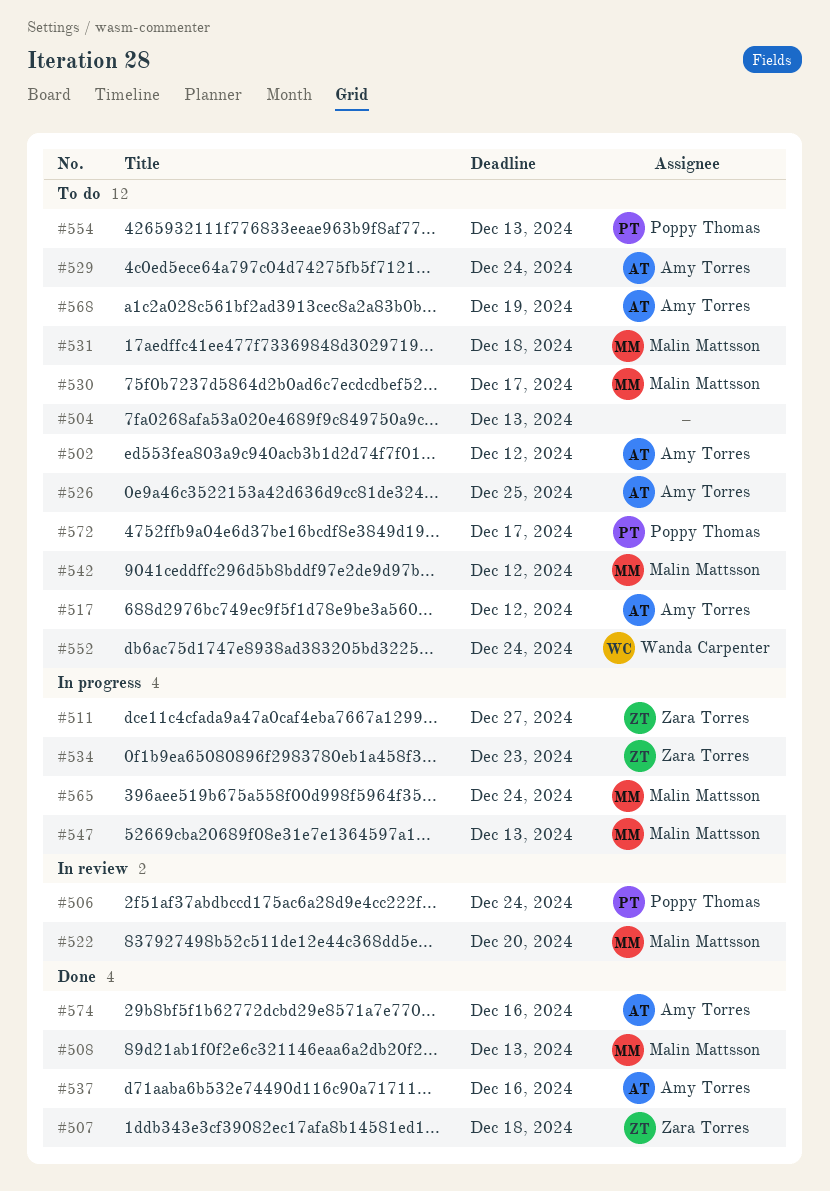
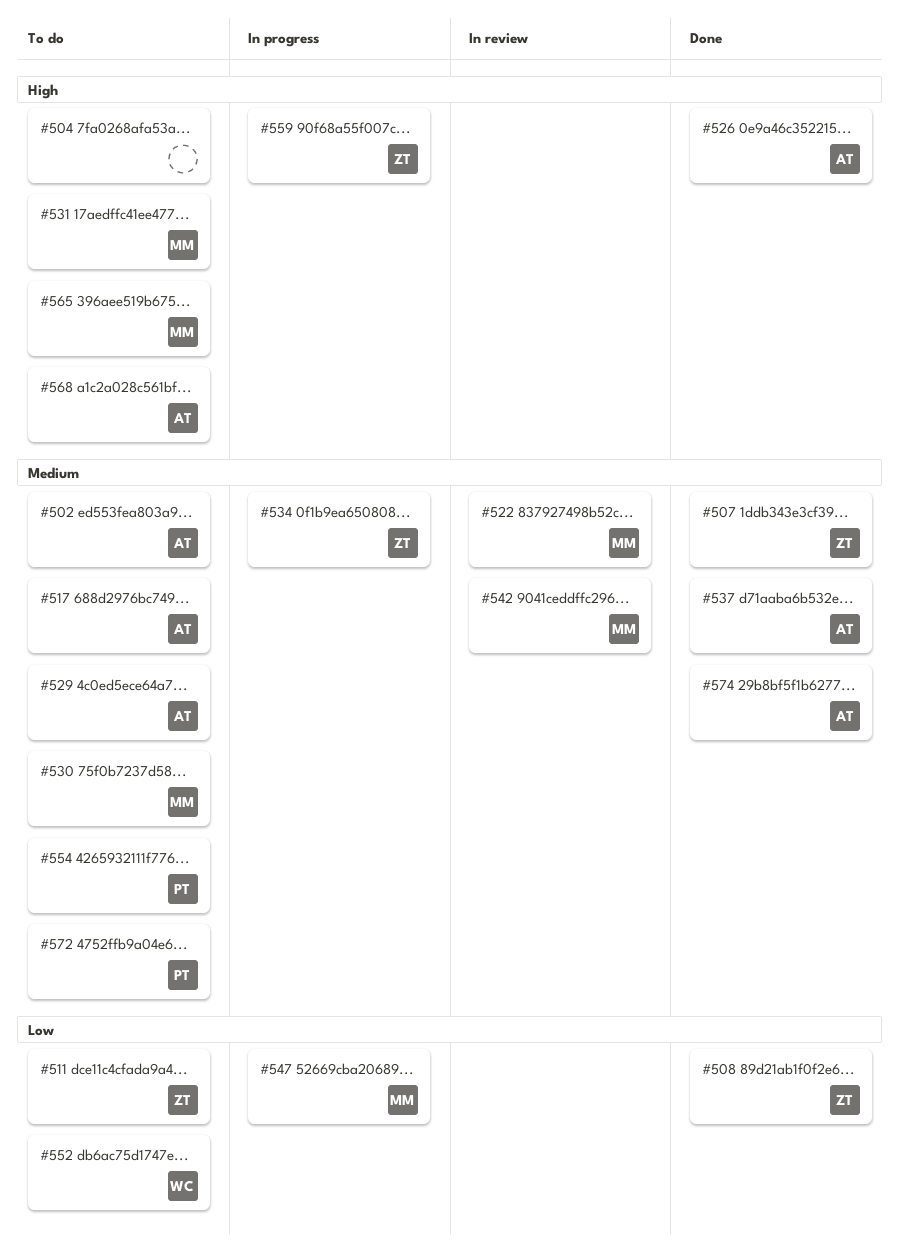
#506: present -> none
#508, owner: Malin Mattsson -> Zara Torres
#511, status: In progress -> To do
#526, status: To do -> Done
#542, status: To do -> In review
#559: none -> present
#565, status: In progress -> To do

